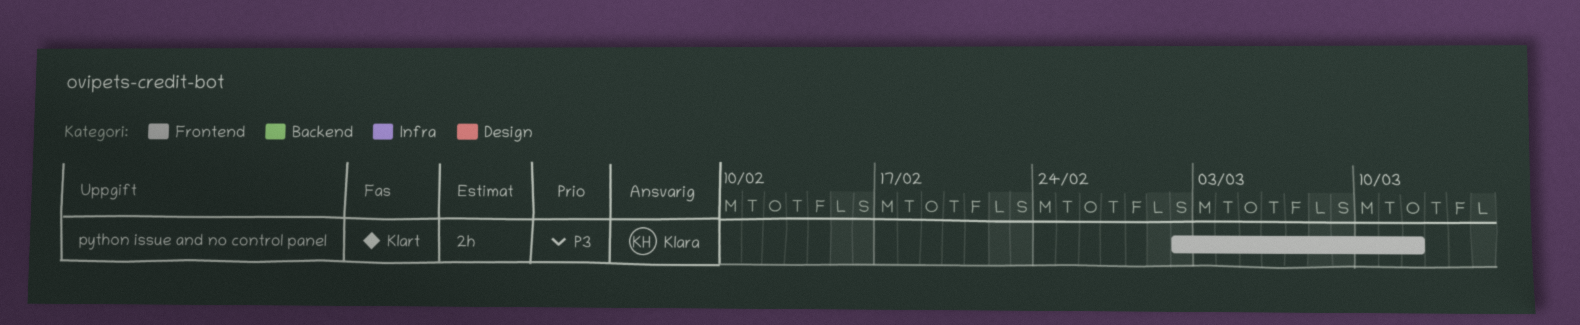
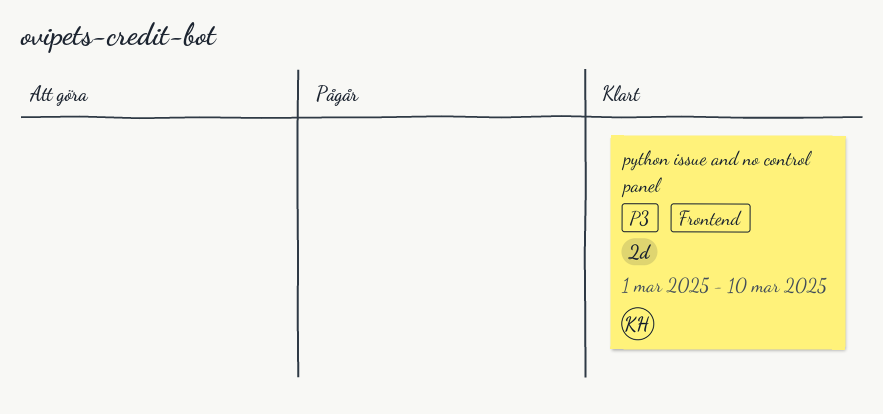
python issue and no control panel, estimate: 2h -> 2d
python issue and no control panel, start: Mar 2 -> Mar 1
python issue and no control panel, due: Mar 12 -> Mar 10

